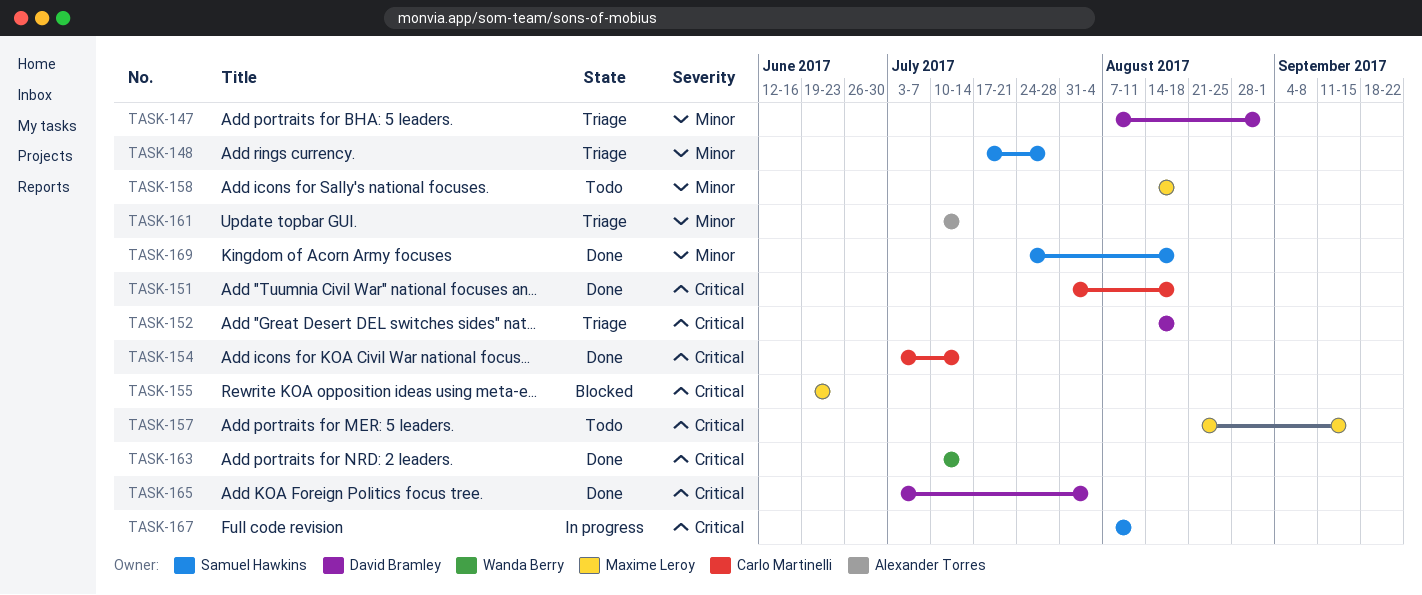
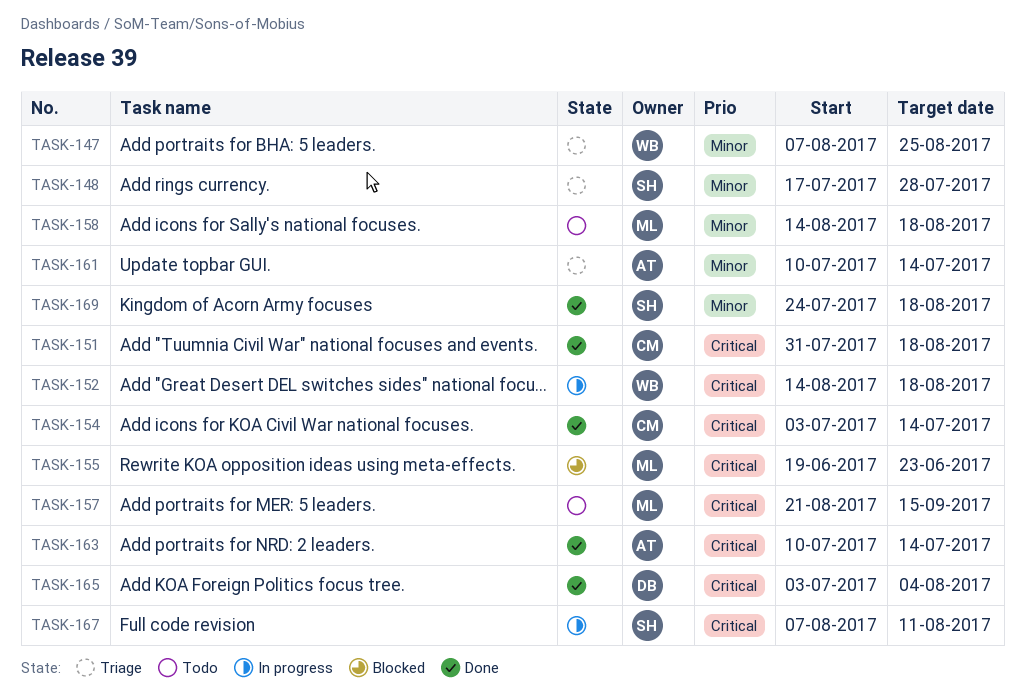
TASK-147, owner: David Bramley -> Wanda Berry
TASK-147, due: Sep 1 -> Aug 25
TASK-152, status: Triage -> In progress
TASK-152, owner: David Bramley -> Wanda Berry
TASK-163, owner: Wanda Berry -> Alexander Torres

